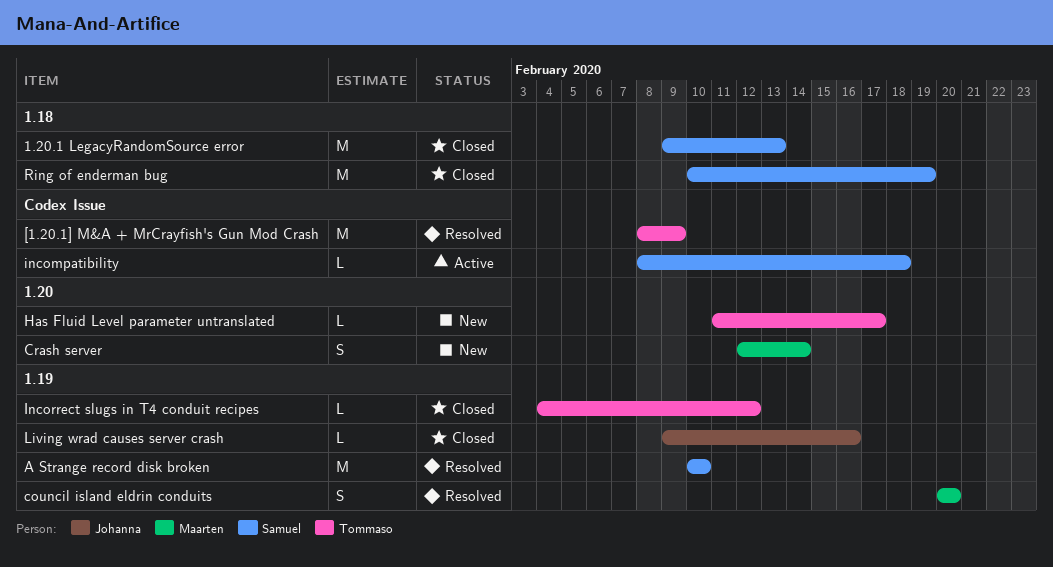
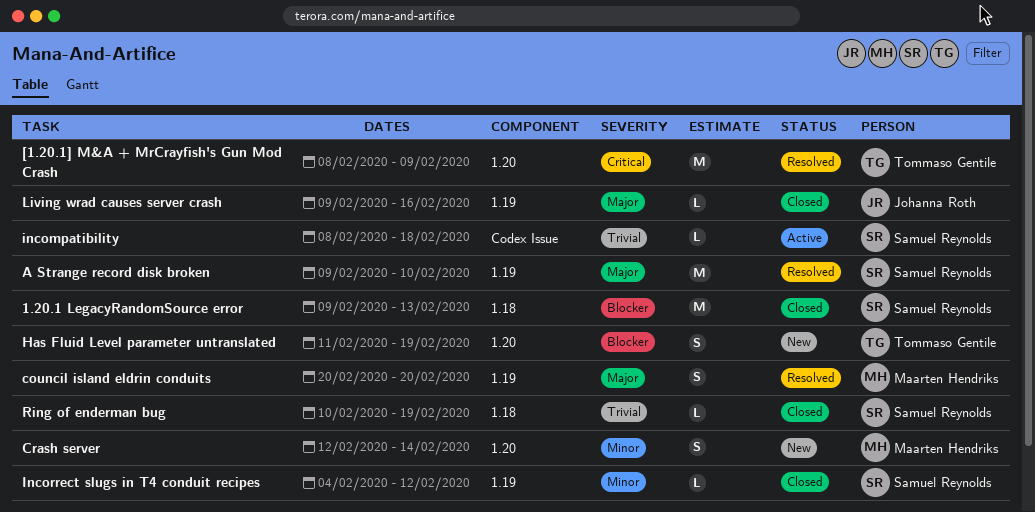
[1.20.1] M&A + MrCrayfish's Gun Mod Crash, label: Codex Issue -> 1.20
A Strange record disk broken, start: Feb 10 -> Feb 9
Has Fluid Level parameter untranslated, estimate: L -> S
Has Fluid Level parameter untranslated, due: Feb 17 -> Feb 19
Incorrect slugs in T4 conduit recipes, owner: Tommaso Gentile -> Samuel Reynolds
Ring of enderman bug, estimate: M -> L

